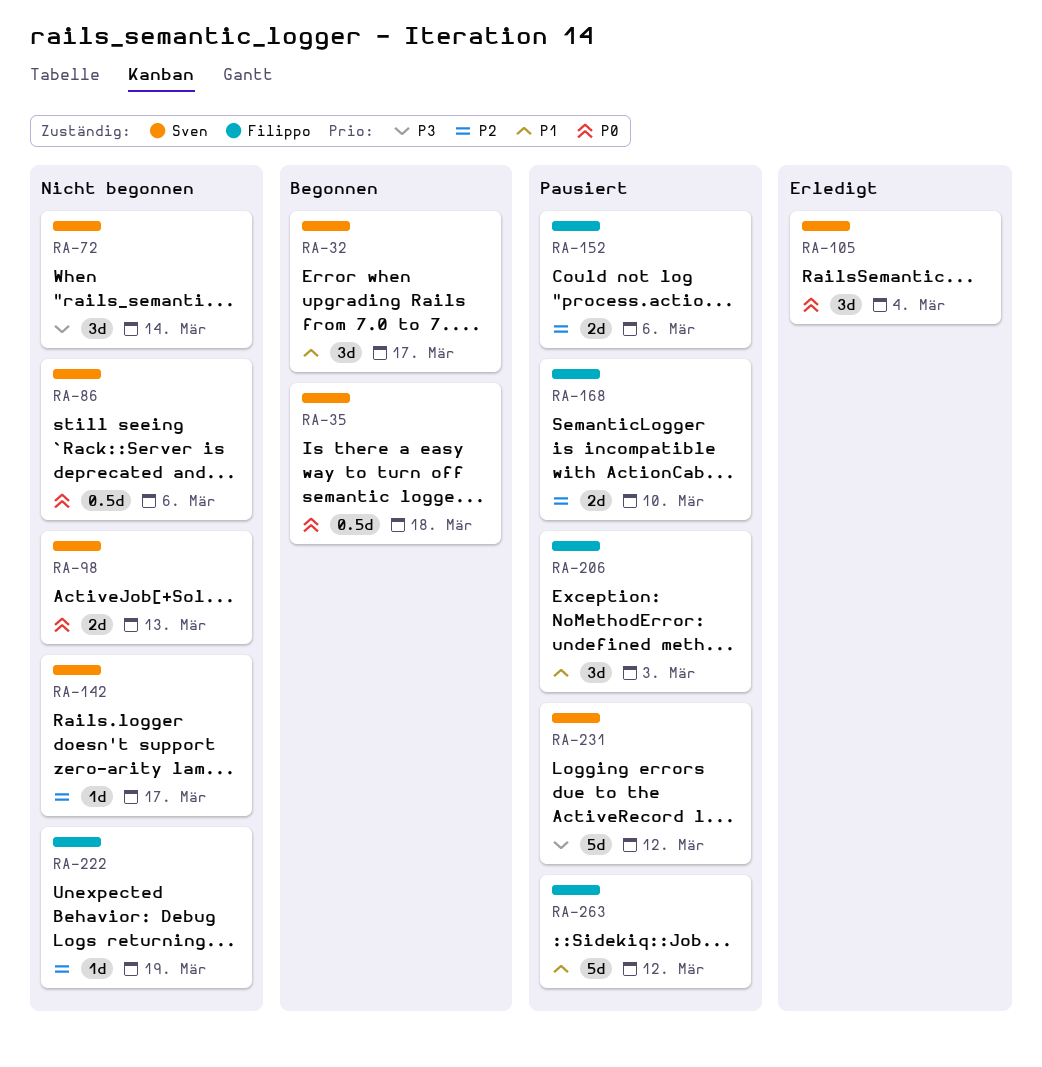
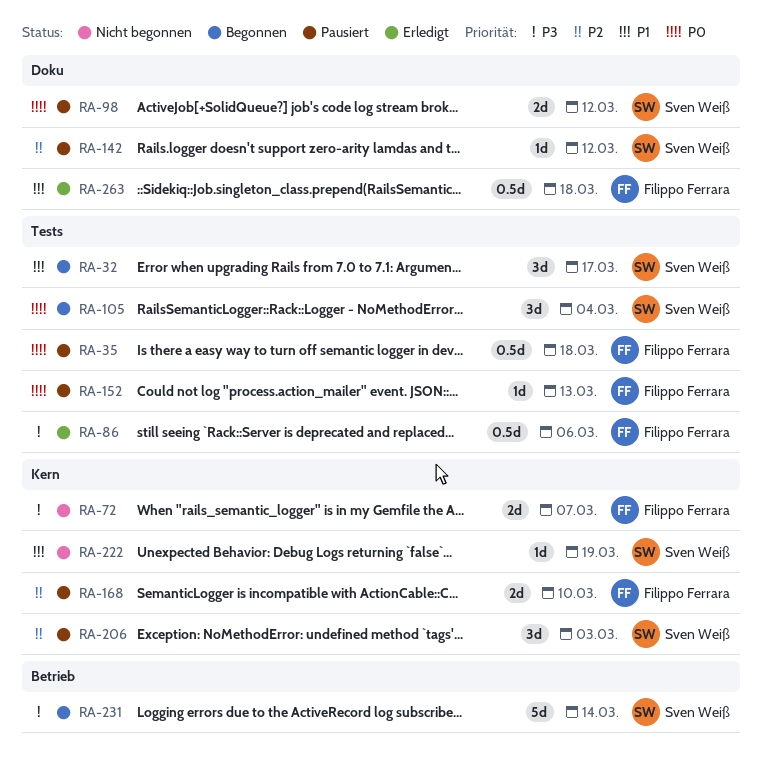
RA-35, status: Begonnen -> Pausiert
RA-35, owner: Sven Weiß -> Filippo Ferrara
RA-72, owner: Sven Weiß -> Filippo Ferrara
RA-72, estimate: 3d -> 2d
RA-72, due: Mar 14 -> Mar 7
RA-86, status: Nicht begonnen -> Erledigt
RA-86, owner: Sven Weiß -> Filippo Ferrara
RA-86, priority: P0 -> P3
RA-98, status: Nicht begonnen -> Pausiert
RA-98, due: Mar 13 -> Mar 12
RA-105, status: Erledigt -> Begonnen
RA-142, status: Nicht begonnen -> Pausiert
RA-142, due: Mar 17 -> Mar 12
RA-152, priority: P2 -> P0
RA-152, estimate: 2d -> 1d
RA-152, due: Mar 6 -> Mar 13
RA-206, owner: Filippo Ferrara -> Sven Weiß
RA-206, priority: P1 -> P2
RA-222, owner: Filippo Ferrara -> Sven Weiß
RA-222, priority: P2 -> P1
RA-231, status: Pausiert -> Begonnen
RA-231, due: Mar 12 -> Mar 14
RA-263, status: Pausiert -> Erledigt
RA-263, estimate: 5d -> 0.5d
RA-263, due: Mar 12 -> Mar 18

